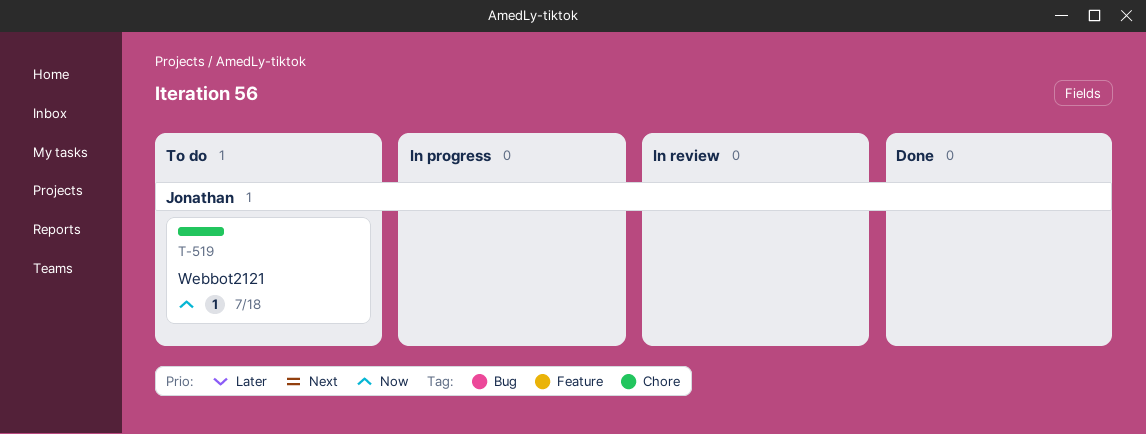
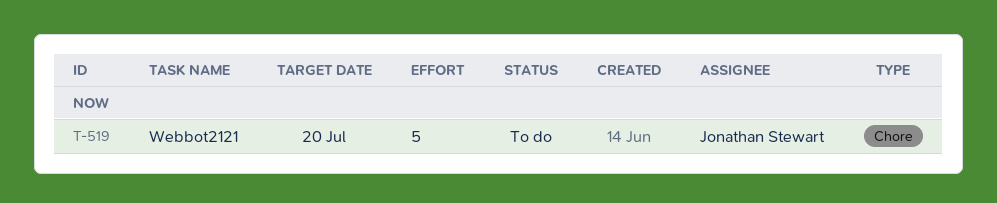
T-519, estimate: 1 -> 5
T-519, due: Jul 18 -> Jul 20

